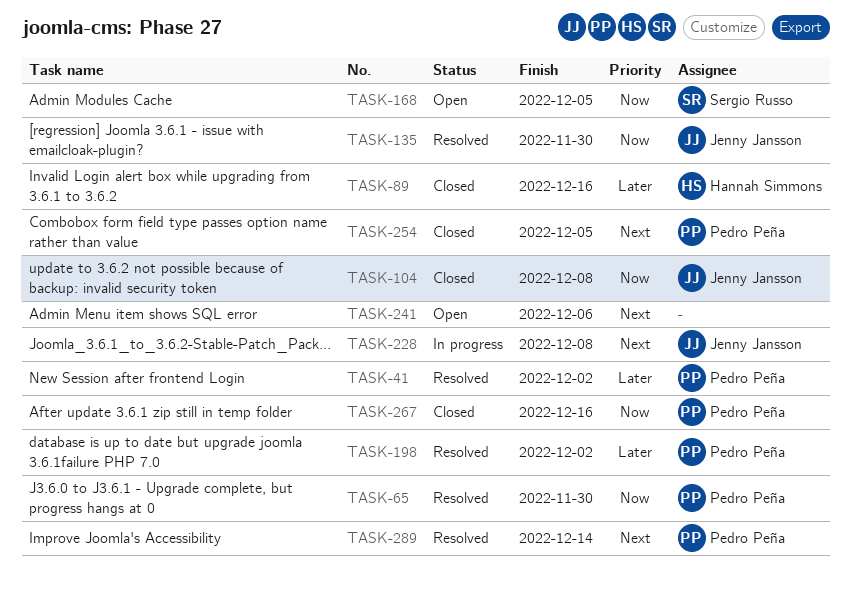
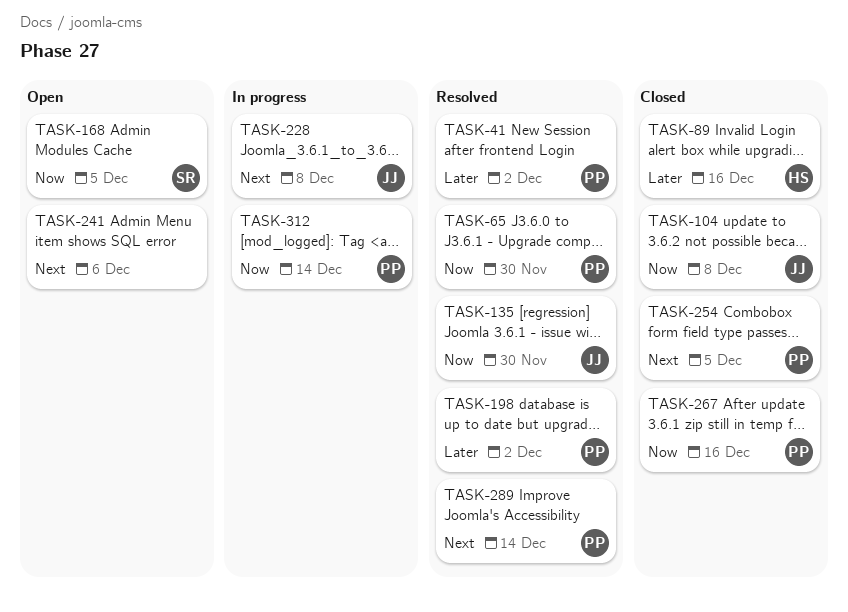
TASK-312: none -> present

